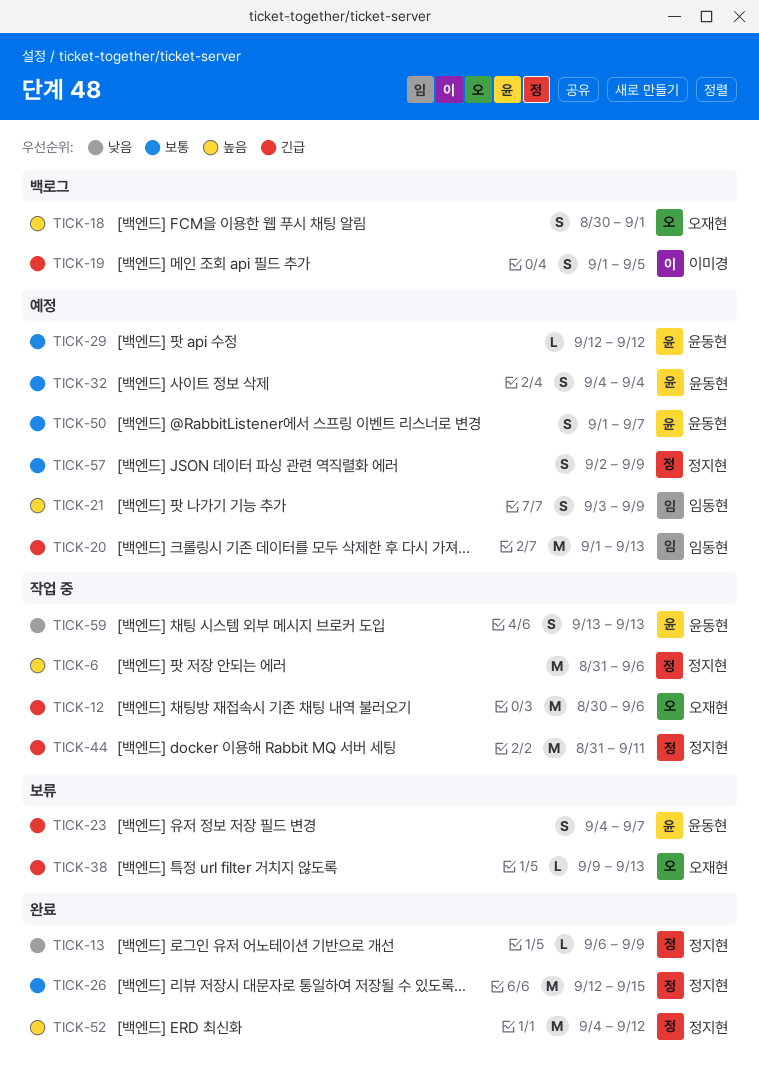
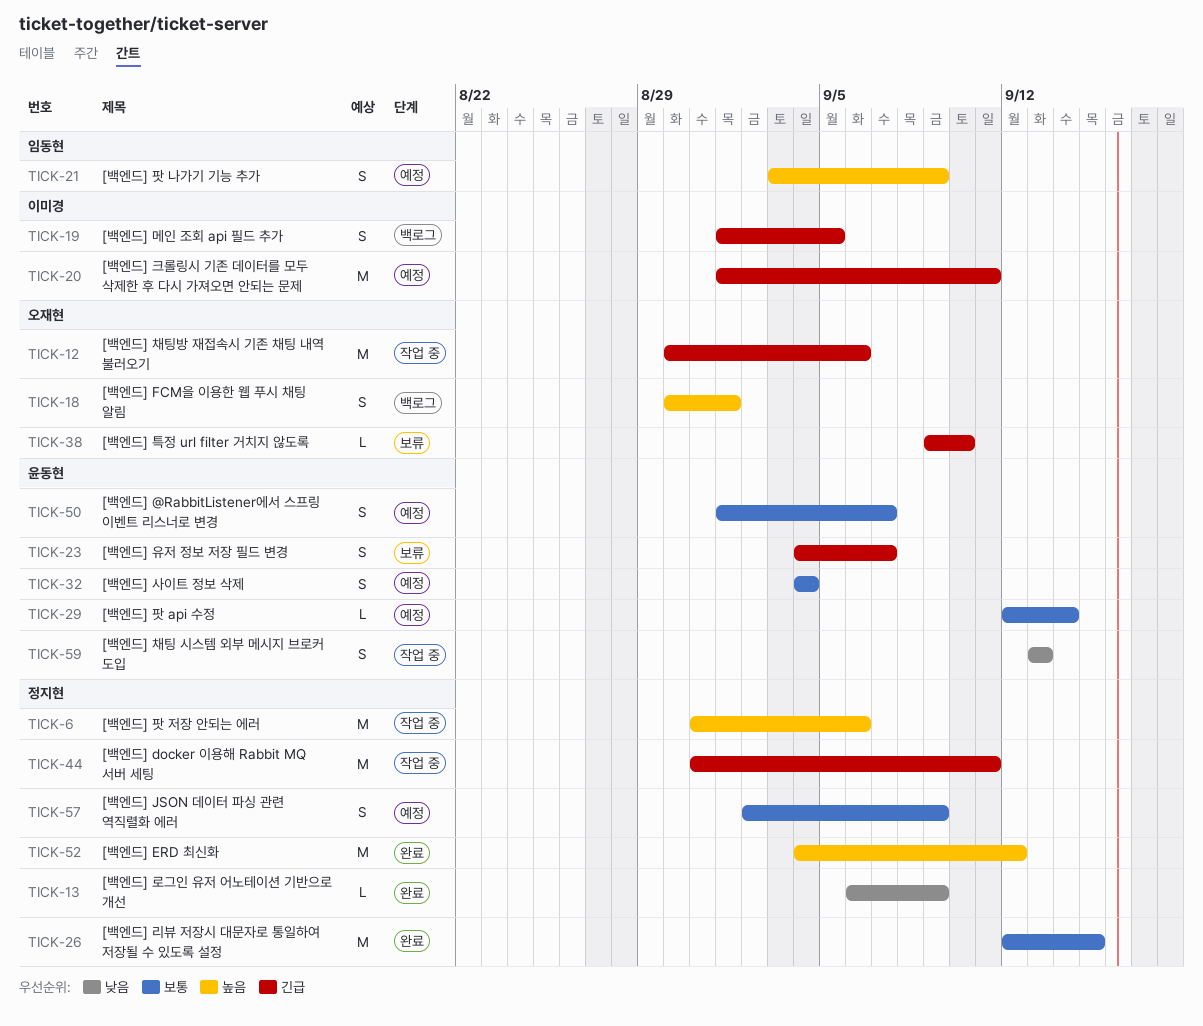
TICK-20, owner: 임동현 -> 이미경
TICK-20, due: Sep 13 -> Sep 11
TICK-29, due: Sep 12 -> Sep 14
TICK-38, due: Sep 13 -> Sep 10

